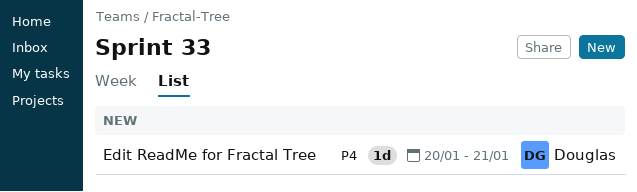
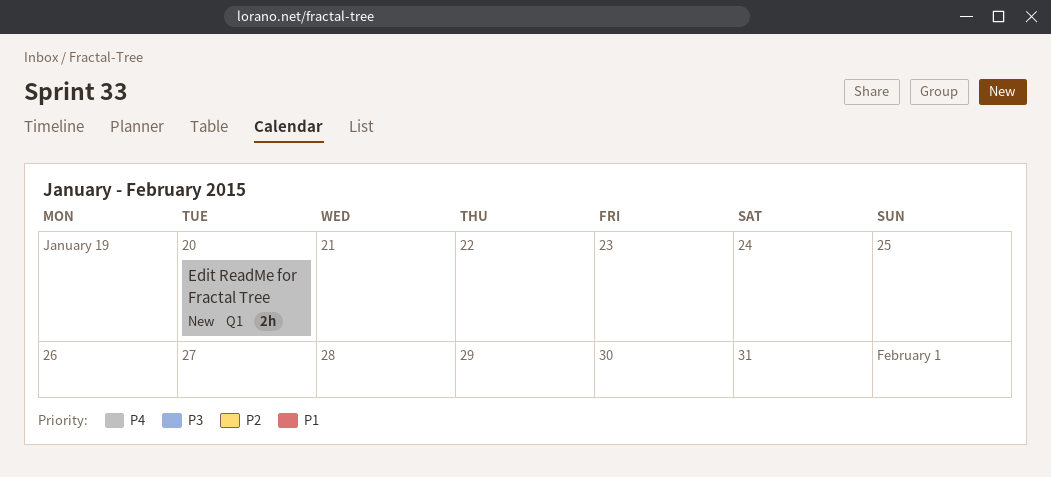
Edit ReadMe for Fractal Tree, estimate: 1d -> 2h
Edit ReadMe for Fractal Tree, due: Jan 21 -> Jan 20

